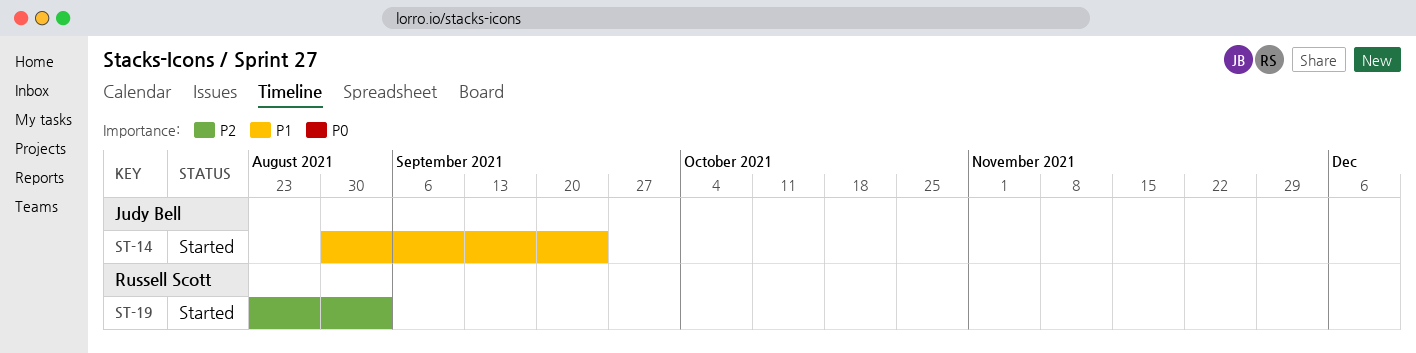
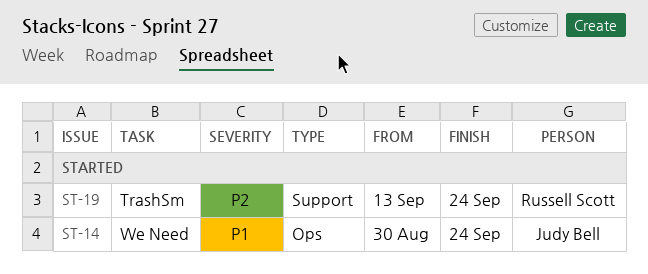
ST-19, start: Aug 23 -> Sep 13
ST-19, due: Sep 3 -> Sep 24

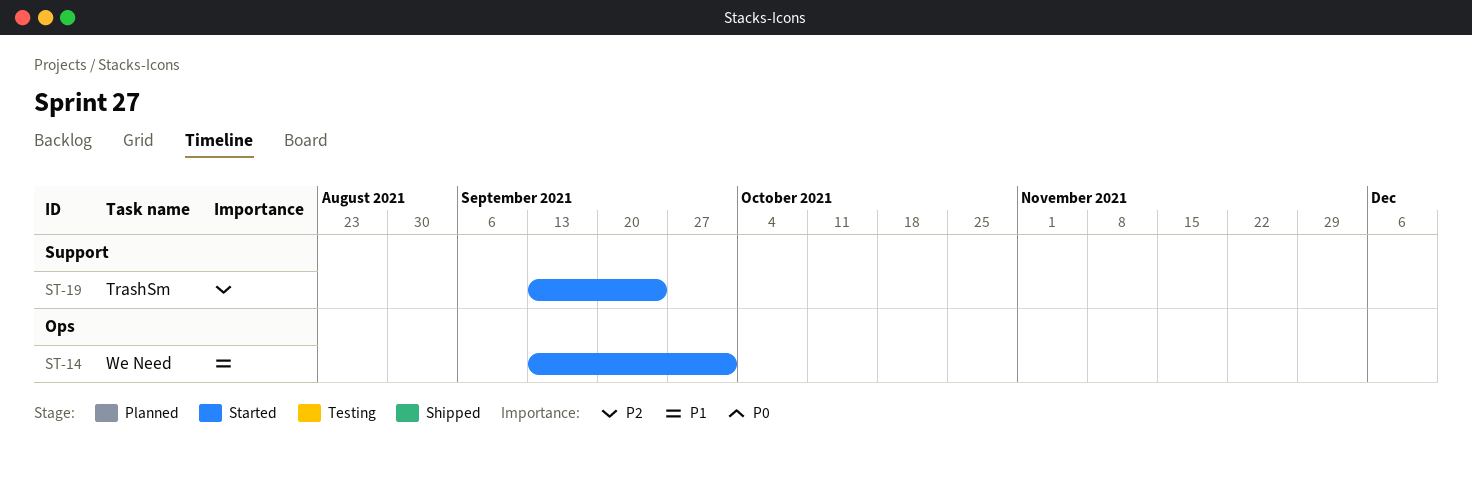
ST-14, start: Aug 30 -> Sep 13
ST-14, due: Sep 24 -> Oct 1

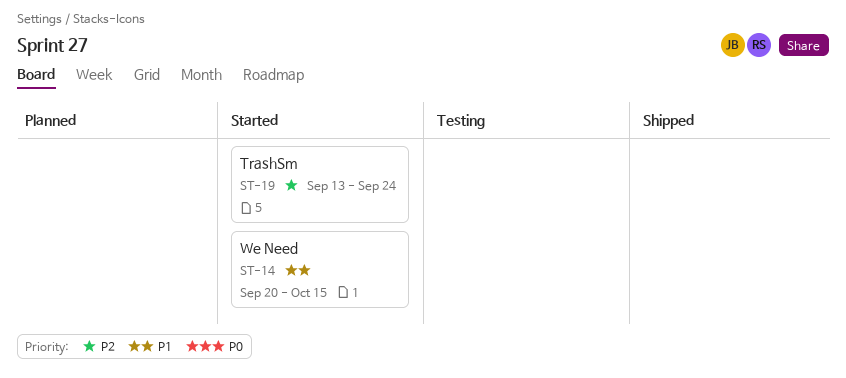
ST-14, start: Sep 13 -> Sep 20
ST-14, due: Oct 1 -> Oct 15

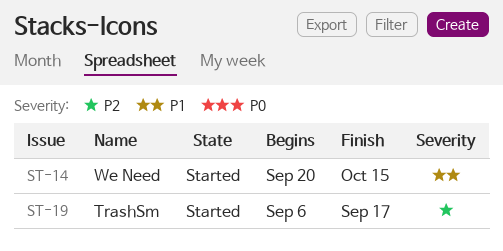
ST-19, start: Sep 13 -> Sep 6
ST-19, due: Sep 24 -> Sep 17

